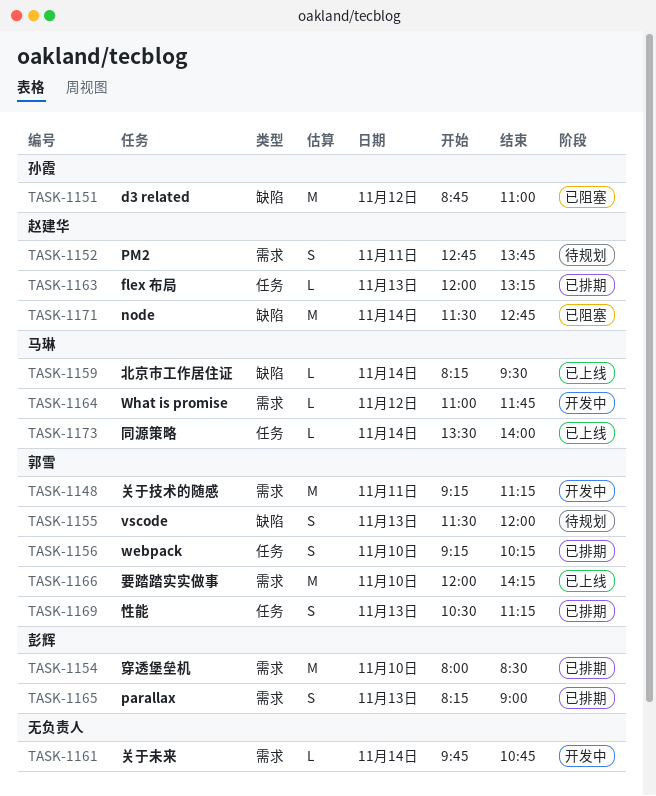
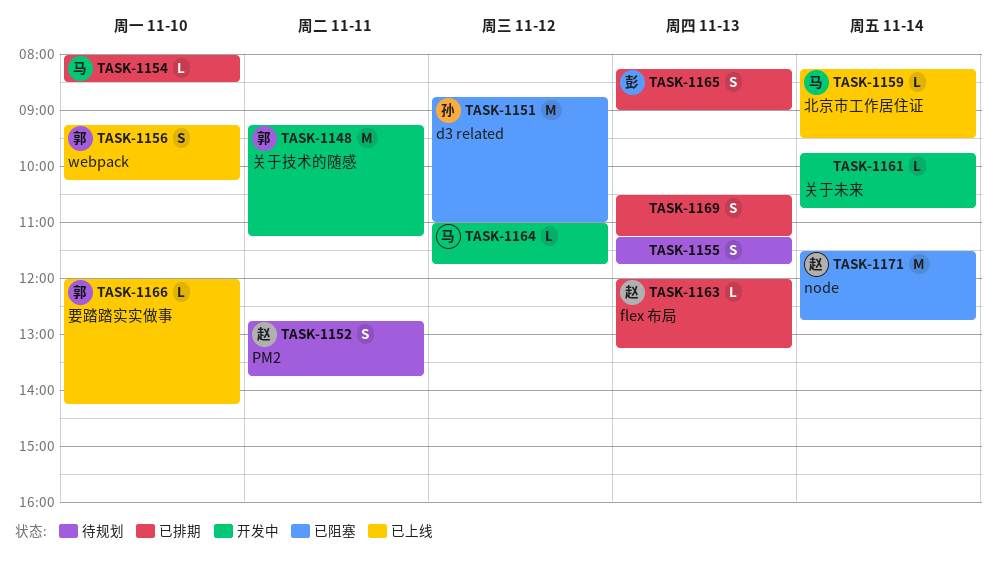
TASK-1154, owner: 彭辉 -> 马琳
TASK-1154, estimate: M -> L
TASK-1155, owner: 郭雪 -> none
TASK-1155, begins: 11:30 -> 11:15
TASK-1155, ends: 12:00 -> 11:45
TASK-1156, status: 已排期 -> 已上线
TASK-1166, estimate: M -> L
TASK-1169, owner: 郭雪 -> none
TASK-1173: present -> none

